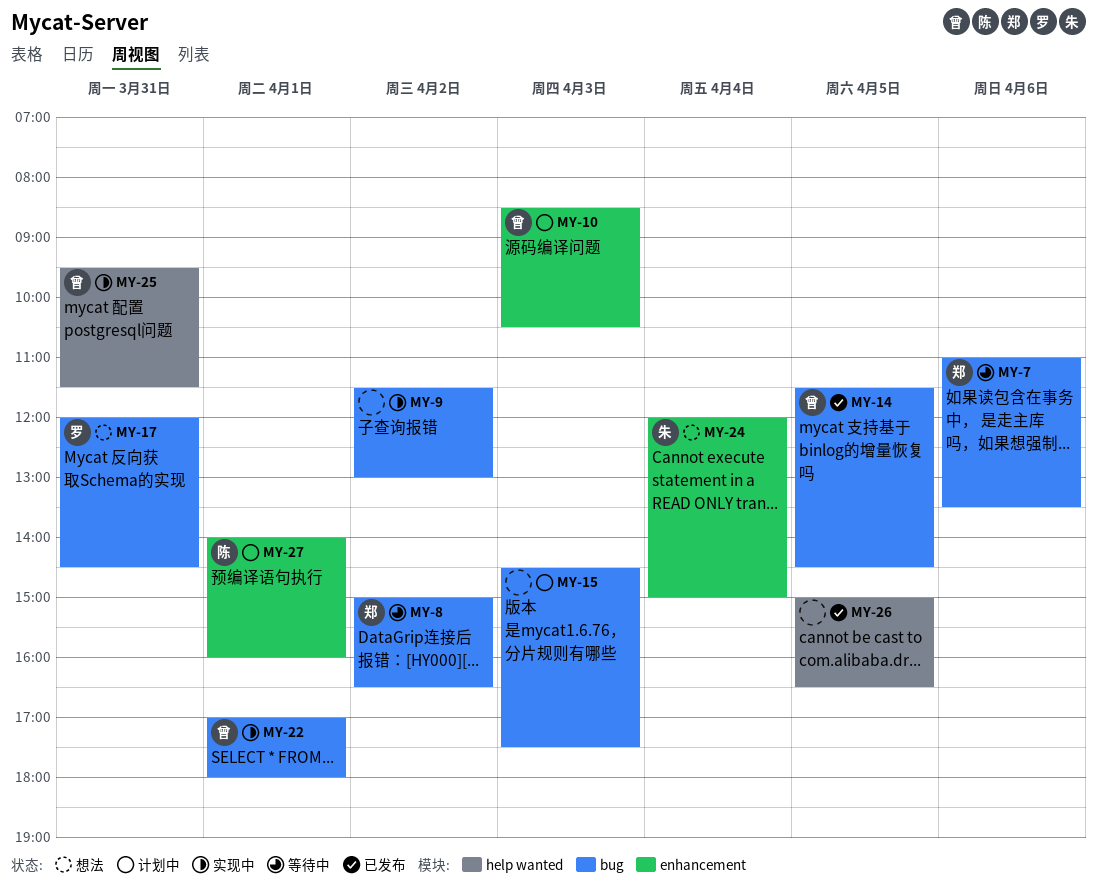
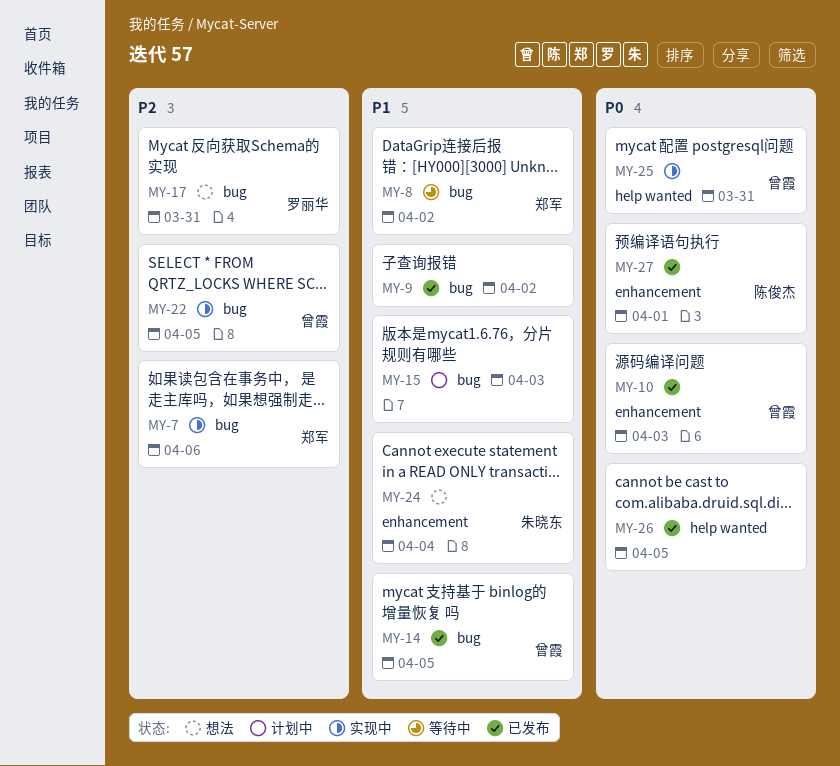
MY-7, status: 等待中 -> 实现中
MY-9, status: 实现中 -> 已发布
MY-10, status: 计划中 -> 已发布
MY-22, day: Apr 1 -> Apr 5
MY-27, status: 计划中 -> 已发布

